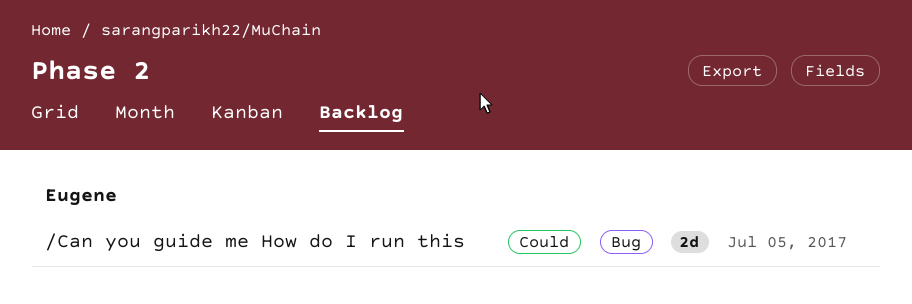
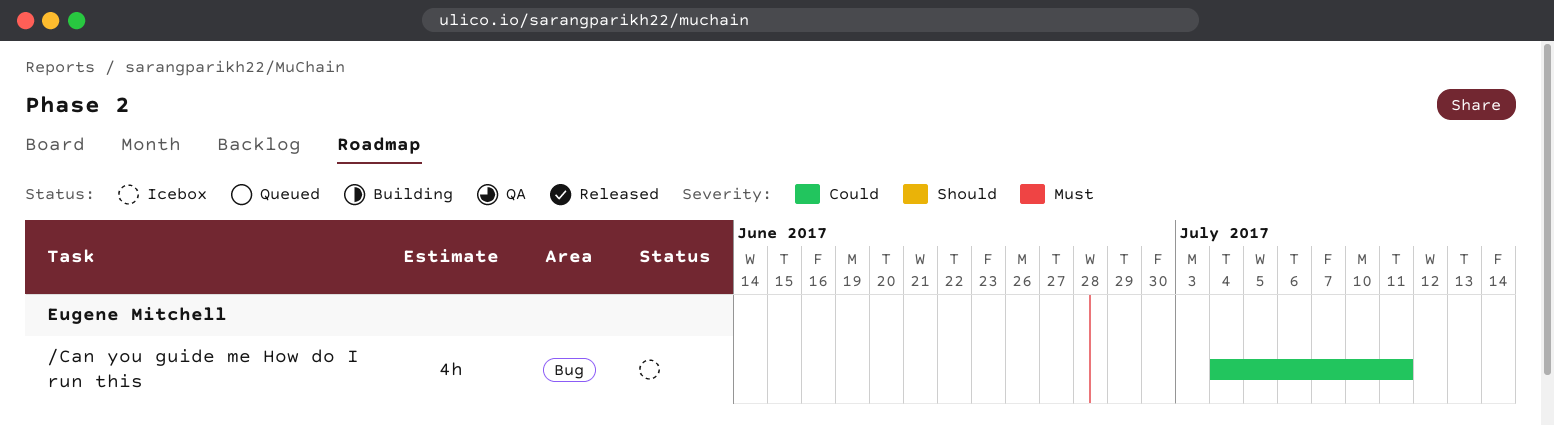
/Can you guide me How do I run this, estimate: 2d -> 4h
/Can you guide me How do I run this, due: Jul 5 -> Jul 11

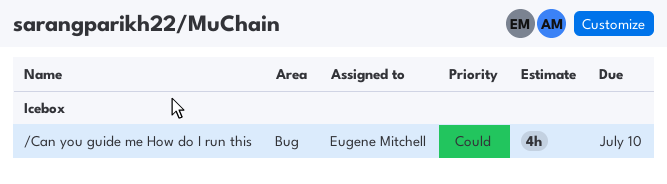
/Can you guide me How do I run this, due: Jul 11 -> Jul 10

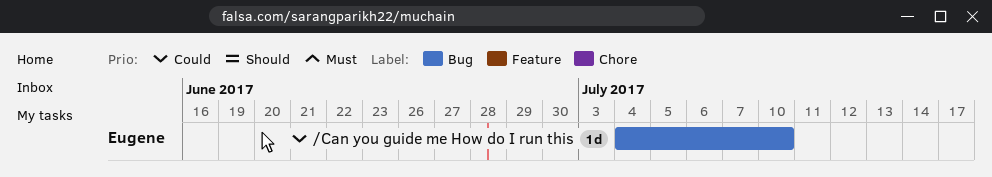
/Can you guide me How do I run this, estimate: 4h -> 1d

